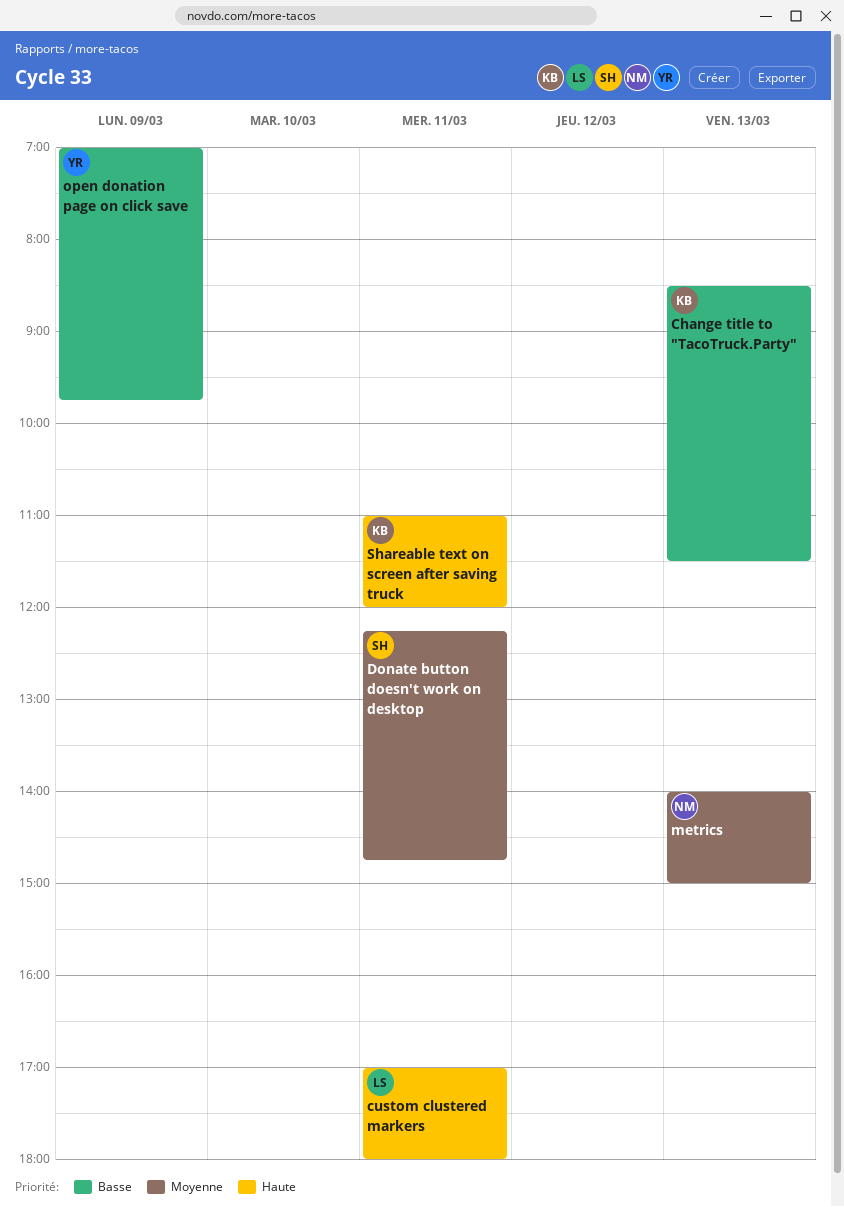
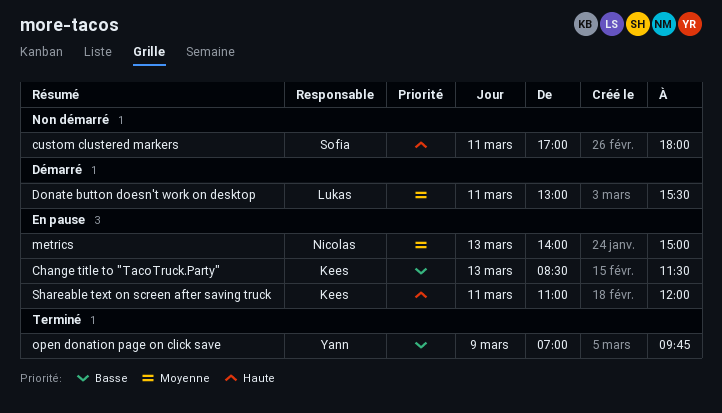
custom clustered markers, owner: Lukas -> Sofia
Donate button doesn't work on desktop, owner: Sofia -> Lukas
Donate button doesn't work on desktop, begins: 12:15 -> 13:00
Donate button doesn't work on desktop, ends: 14:45 -> 15:30

